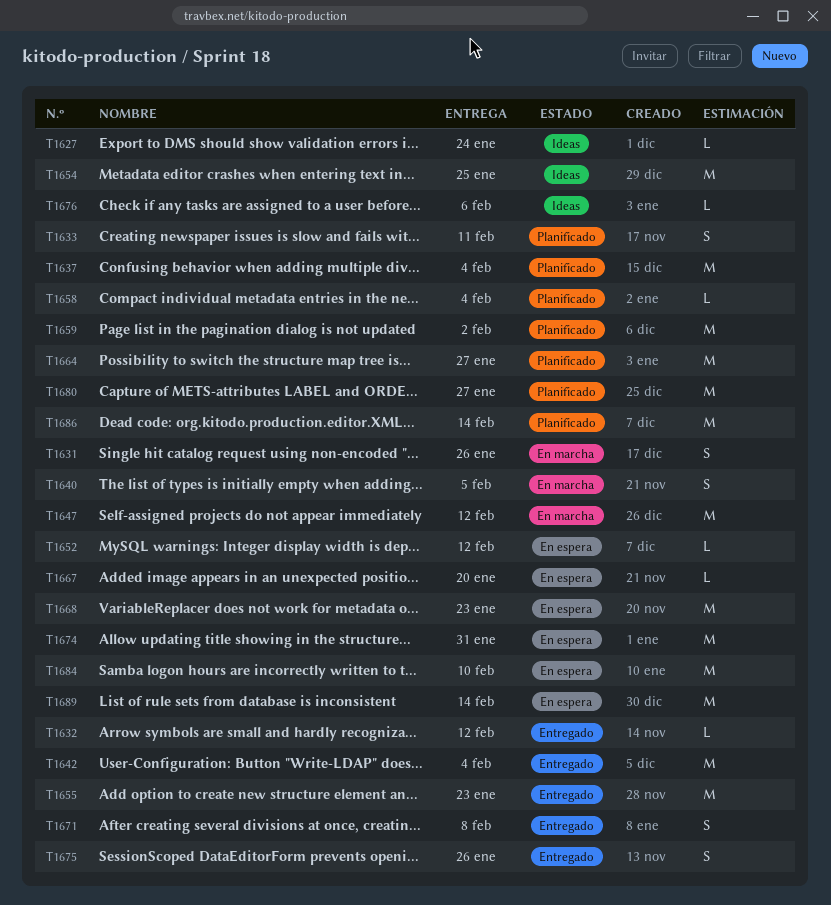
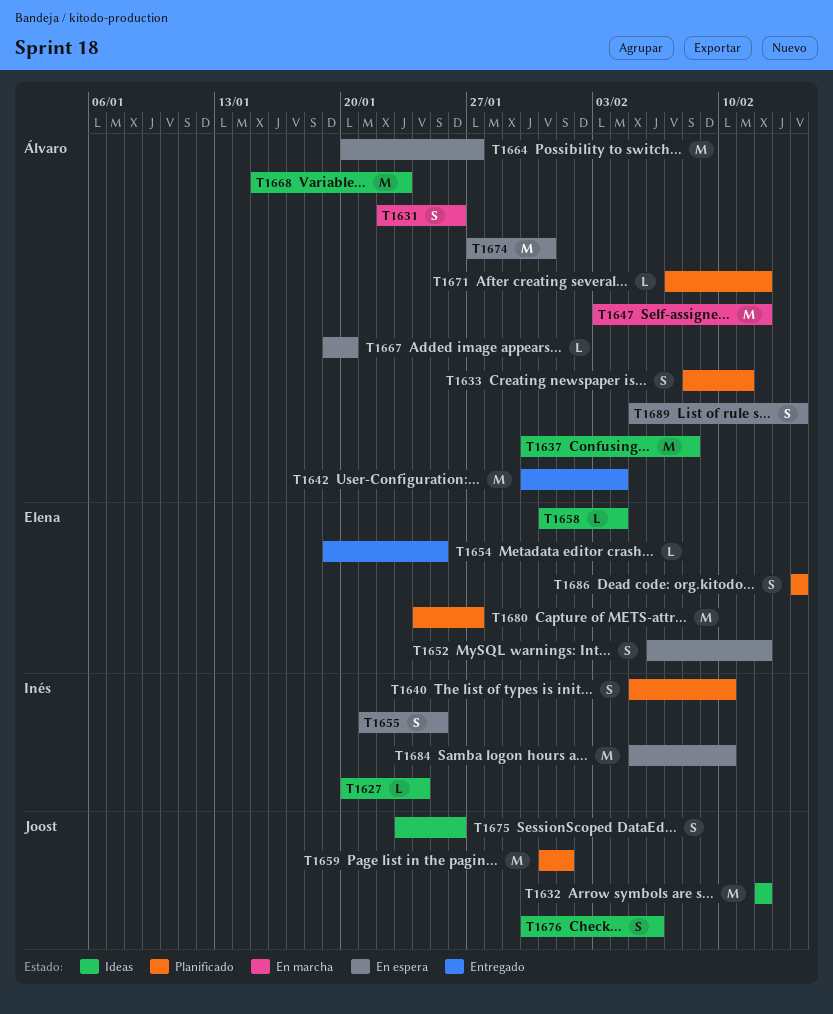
T1632, status: Entregado -> Ideas
T1632, estimate: L -> M
T1637, status: Planificado -> Ideas
T1637, due: Feb 4 -> Feb 8
T1640, status: En marcha -> Planificado
T1640, due: Feb 5 -> Feb 10
T1652, estimate: L -> S
T1654, status: Ideas -> Entregado
T1654, estimate: M -> L
T1655, status: Entregado -> En espera
T1655, estimate: M -> S
T1655, due: Jan 23 -> Jan 25
T1658, status: Planificado -> Ideas
T1659, due: Feb 2 -> Feb 1
T1664, status: Planificado -> En espera
T1668, status: En espera -> Ideas
T1671, status: Entregado -> Planificado
T1671, estimate: S -> L
T1671, due: Feb 8 -> Feb 12
T1675, status: Entregado -> Ideas
T1676, estimate: L -> S
T1686, estimate: M -> S
T1689, estimate: M -> S

